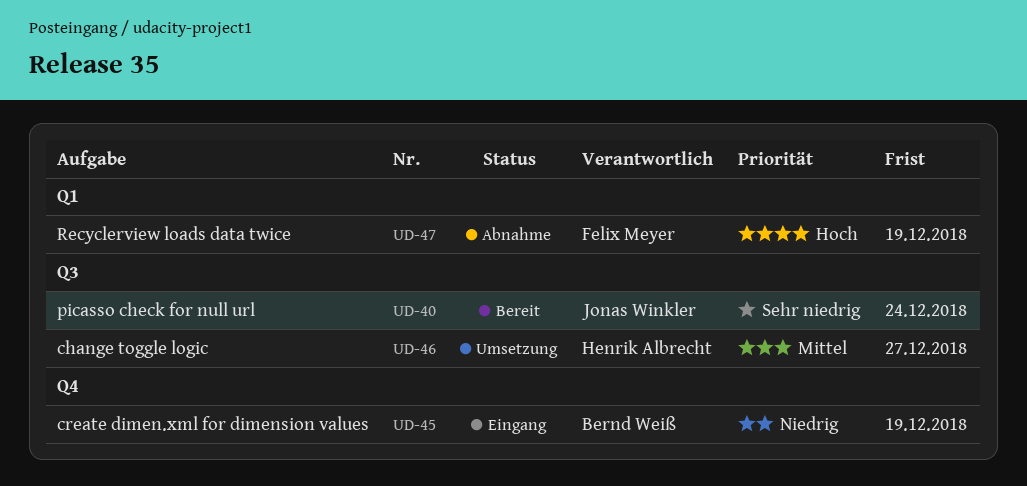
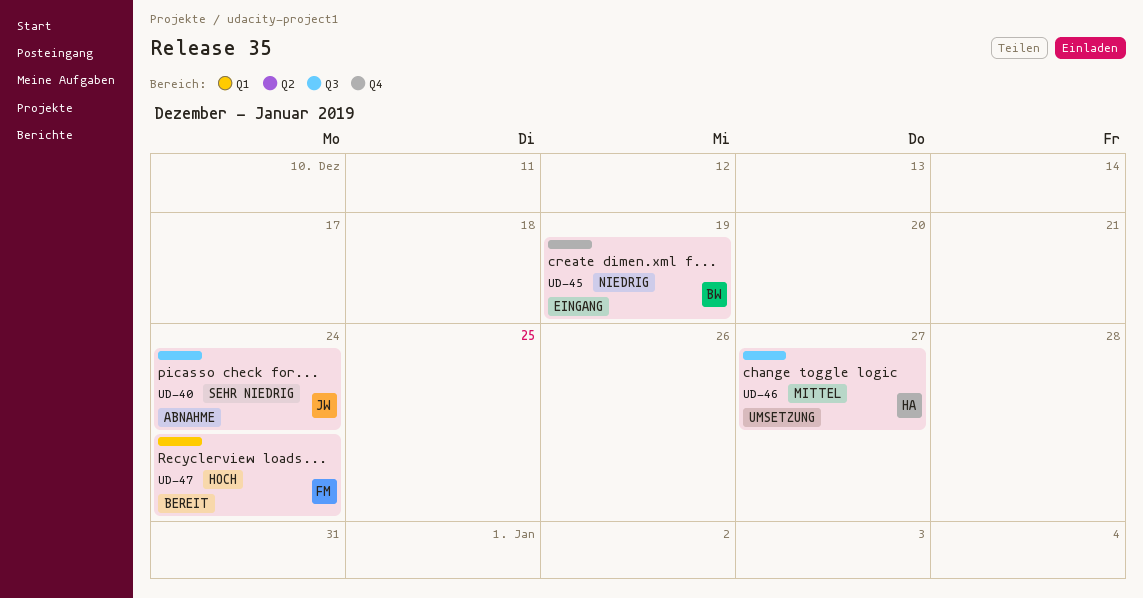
UD-40, status: Bereit -> Abnahme
UD-47, status: Abnahme -> Bereit
UD-47, due: Dec 19 -> Dec 24

